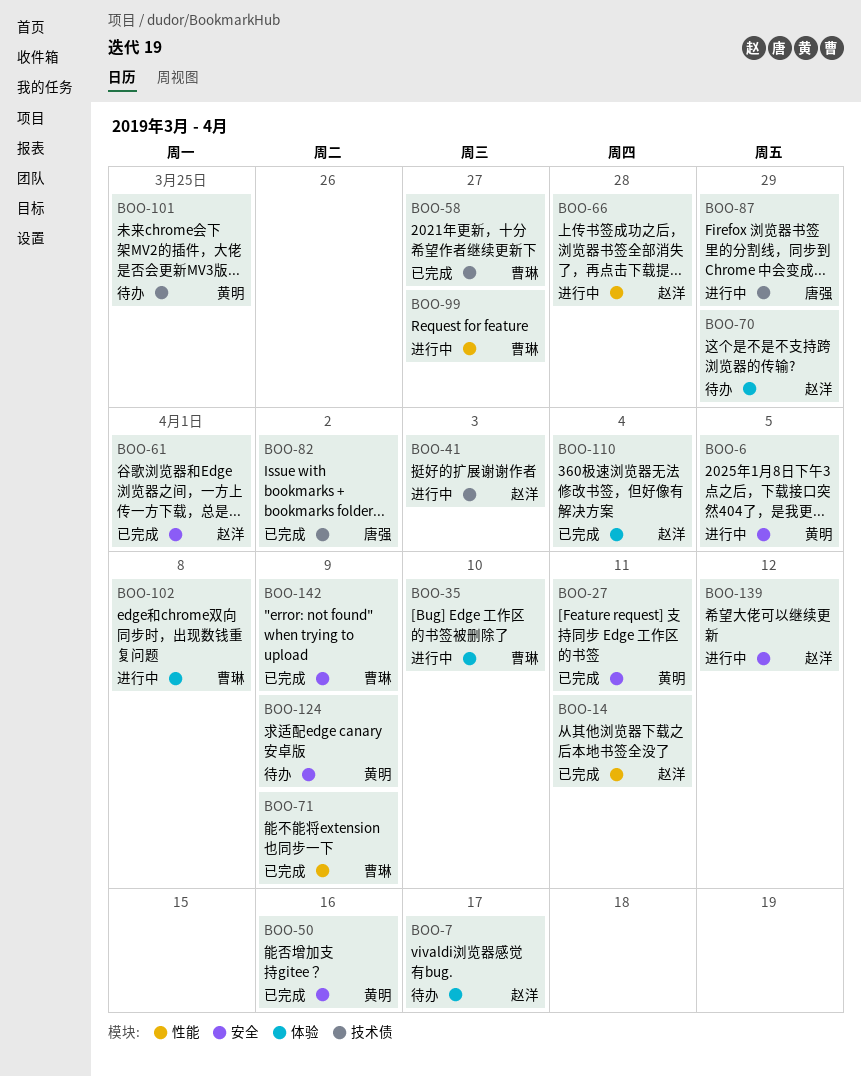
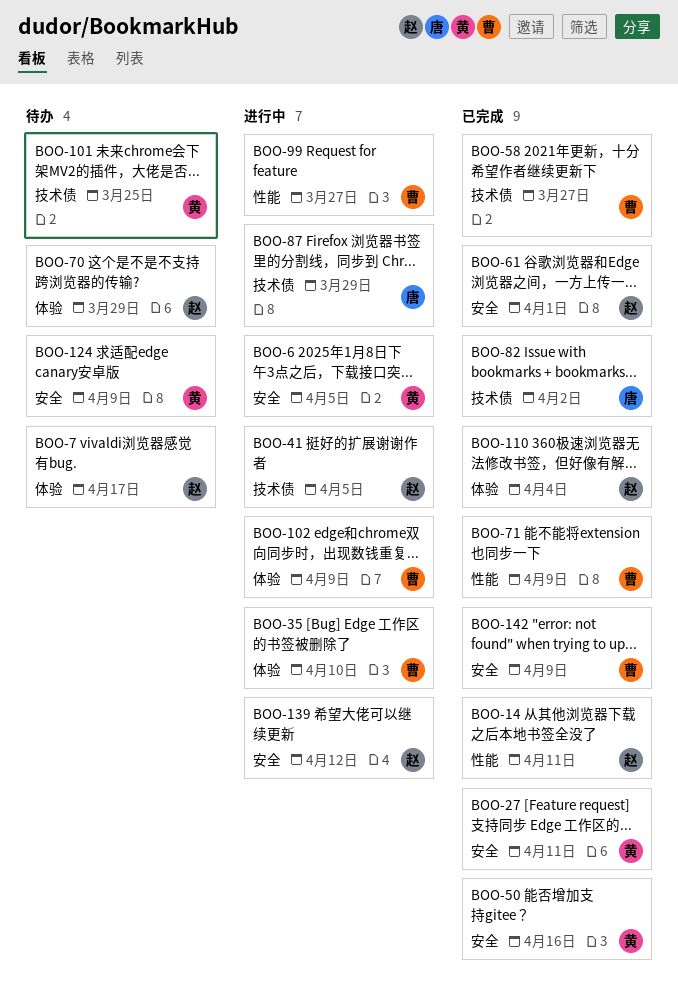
BOO-41, due: Apr 3 -> Apr 5
BOO-66: present -> none
BOO-102, due: Apr 8 -> Apr 9

